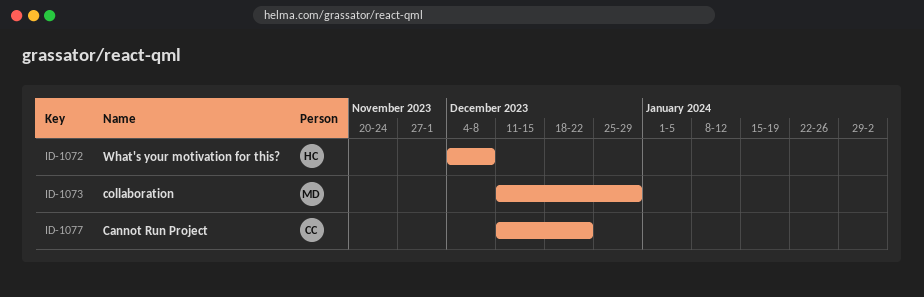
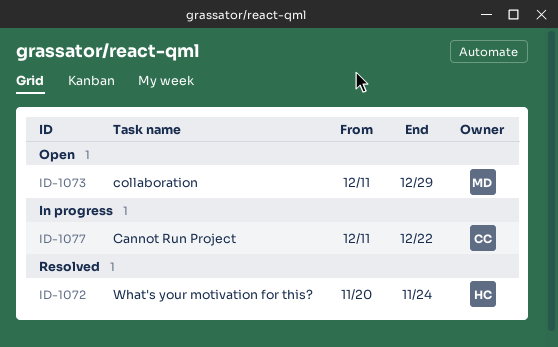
ID-1072, start: Dec 4 -> Nov 20
ID-1072, due: Dec 8 -> Nov 24

